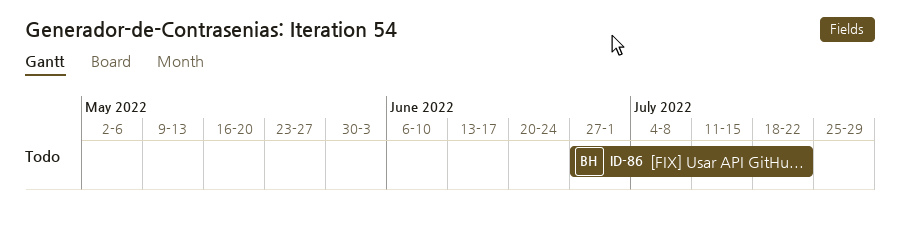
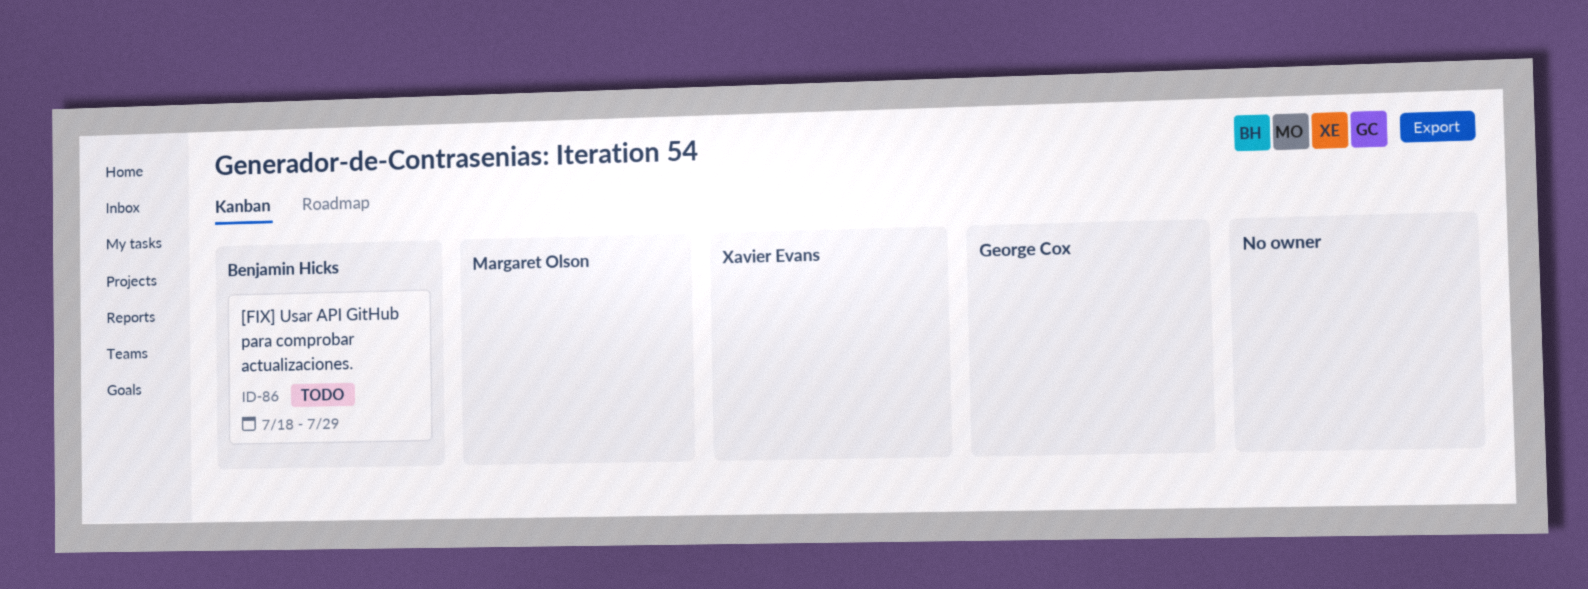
ID-86, start: Jun 27 -> Jul 18
ID-86, due: Jul 22 -> Jul 29

